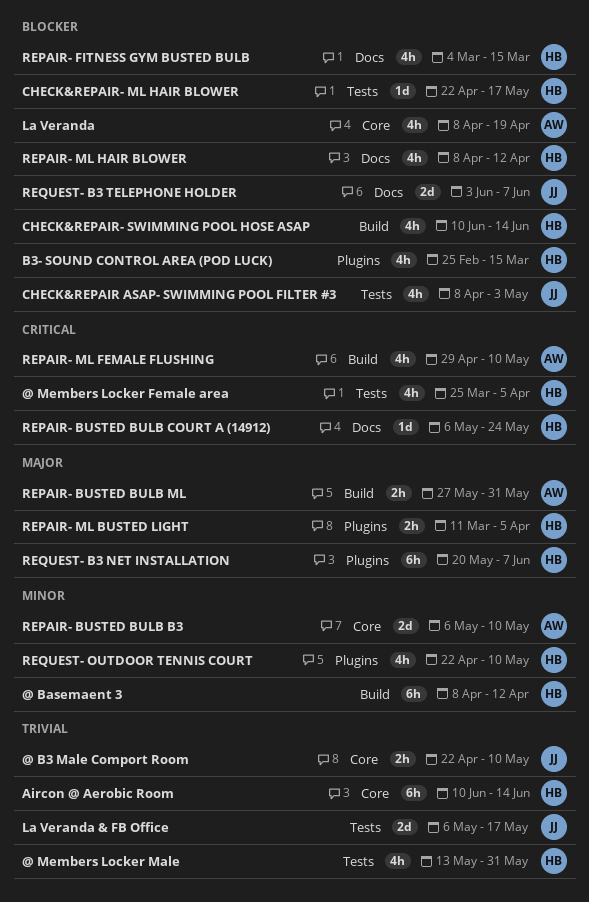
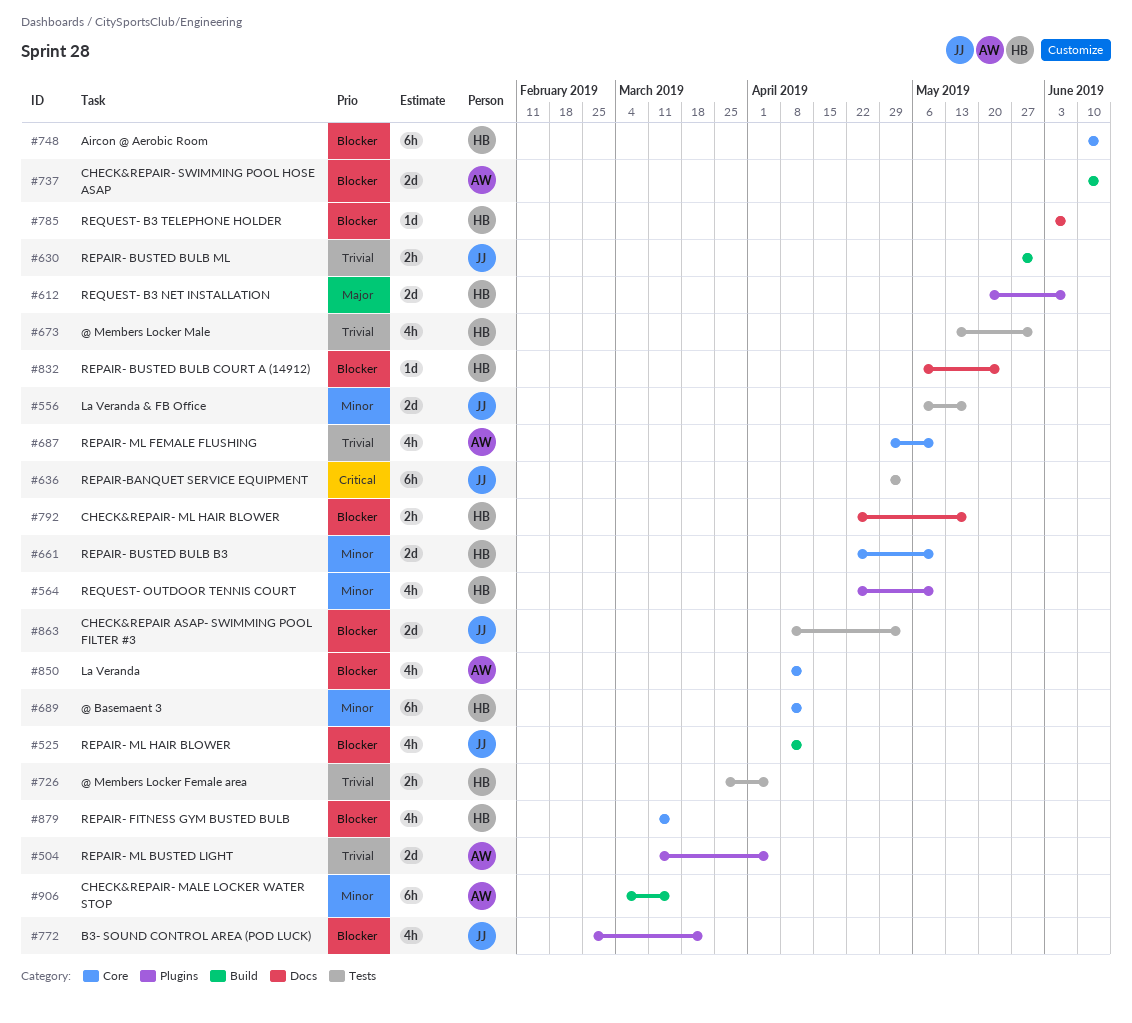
@ B3 Male Comport Room: present -> none
@ Basemaent 3, label: Build -> Core
@ Members Locker Female area, priority: Critical -> Trivial
@ Members Locker Female area, estimate: 4h -> 2h
Aircon @ Aerobic Room, priority: Trivial -> Blocker
B3- SOUND CONTROL AREA (POD LUCK), owner: HB -> JJ
B3- SOUND CONTROL AREA (POD LUCK), due: Mar 15 -> Mar 22
CHECK&REPAIR ASAP- SWIMMING POOL FILTER #3, estimate: 4h -> 2d
CHECK&REPAIR- MALE LOCKER WATER STOP: none -> present
CHECK&REPAIR- ML HAIR BLOWER, label: Tests -> Docs
CHECK&REPAIR- ML HAIR BLOWER, estimate: 1d -> 2h
CHECK&REPAIR- SWIMMING POOL HOSE ASAP, owner: HB -> AW
CHECK&REPAIR- SWIMMING POOL HOSE ASAP, estimate: 4h -> 2d
La Veranda, due: Apr 19 -> Apr 12
La Veranda & FB Office, priority: Trivial -> Minor
REPAIR- BUSTED BULB B3, owner: AW -> HB
REPAIR- BUSTED BULB B3, start: May 6 -> Apr 22
REPAIR- BUSTED BULB COURT A (14912), priority: Critical -> Blocker
REPAIR- BUSTED BULB ML, owner: AW -> JJ
REPAIR- BUSTED BULB ML, priority: Major -> Trivial
REPAIR- FITNESS GYM BUSTED BULB, label: Docs -> Core
REPAIR- FITNESS GYM BUSTED BULB, start: Mar 4 -> Mar 11
REPAIR- ML BUSTED LIGHT, owner: HB -> AW
REPAIR- ML BUSTED LIGHT, priority: Major -> Trivial
REPAIR- ML BUSTED LIGHT, estimate: 2h -> 2d
REPAIR- ML FEMALE FLUSHING, priority: Critical -> Trivial
REPAIR- ML FEMALE FLUSHING, label: Build -> Core
REPAIR- ML HAIR BLOWER, owner: HB -> JJ
REPAIR- ML HAIR BLOWER, label: Docs -> Build
REPAIR-BANQUET SERVICE EQUIPMENT: none -> present
REQUEST- B3 NET INSTALLATION, estimate: 6h -> 2d
REQUEST- B3 TELEPHONE HOLDER, owner: JJ -> HB
REQUEST- B3 TELEPHONE HOLDER, estimate: 2d -> 1d

